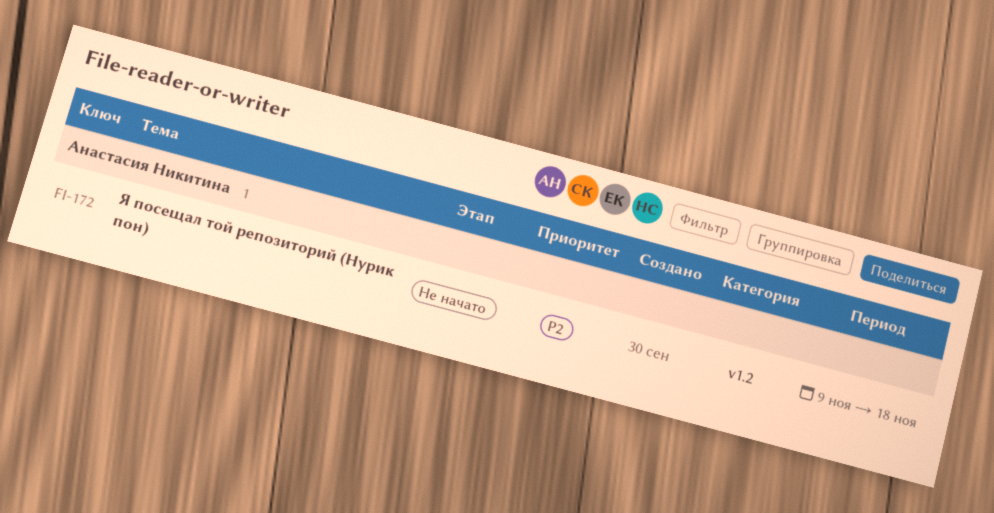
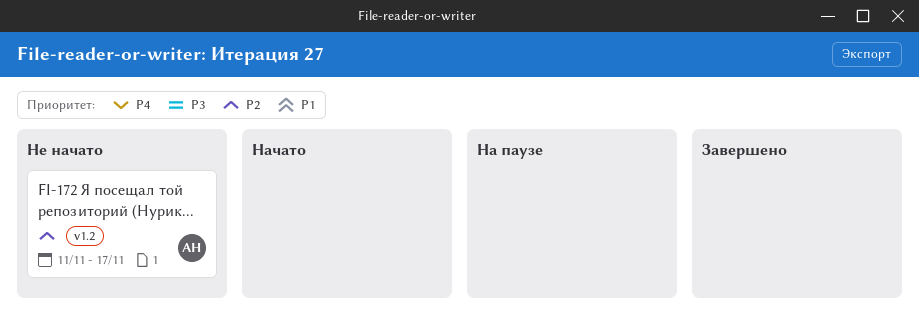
FI-172, start: Nov 9 -> Nov 11
FI-172, due: Nov 18 -> Nov 17

